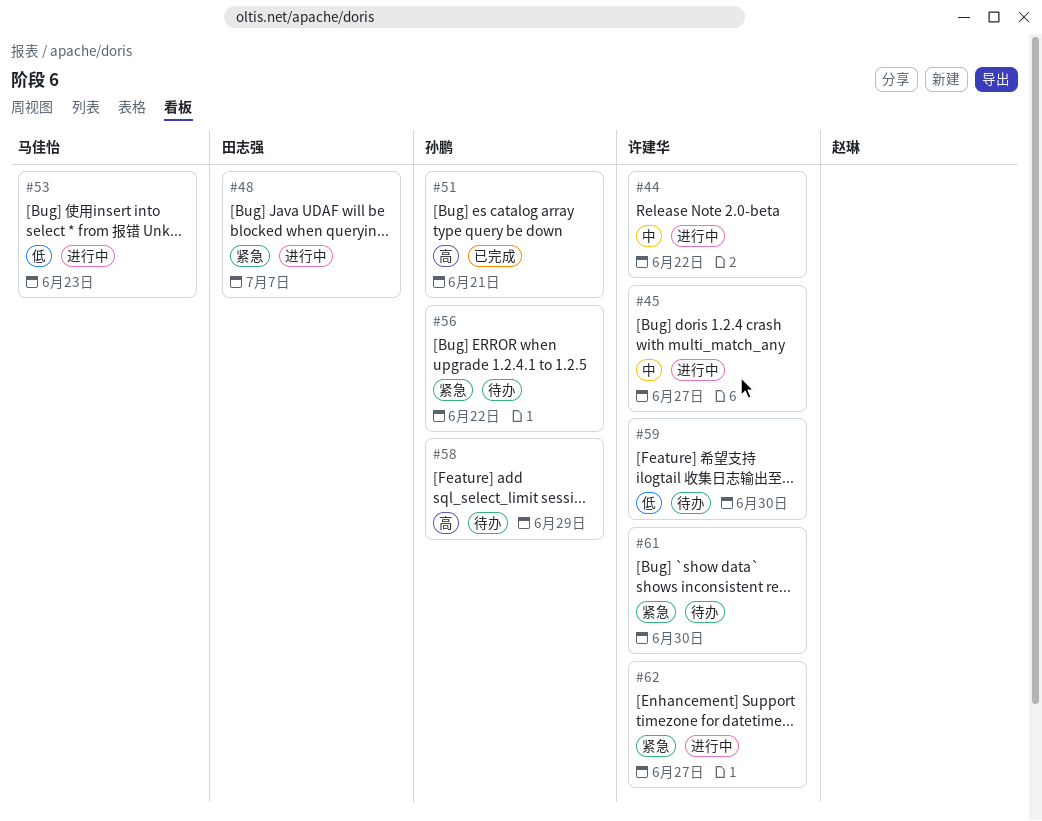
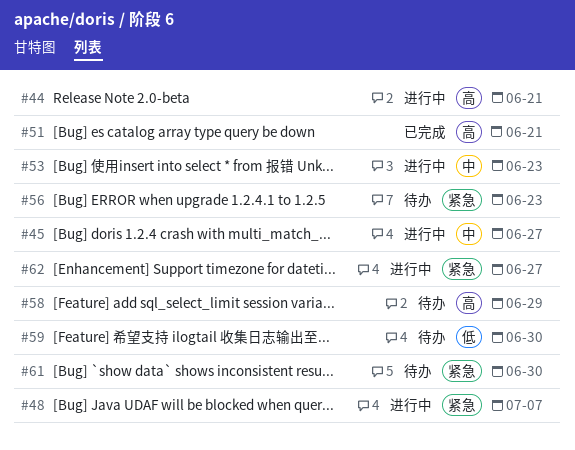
#44, priority: 中 -> 高
#44, due: Jun 22 -> Jun 21
#53, priority: 低 -> 中
#56, due: Jun 22 -> Jun 23

